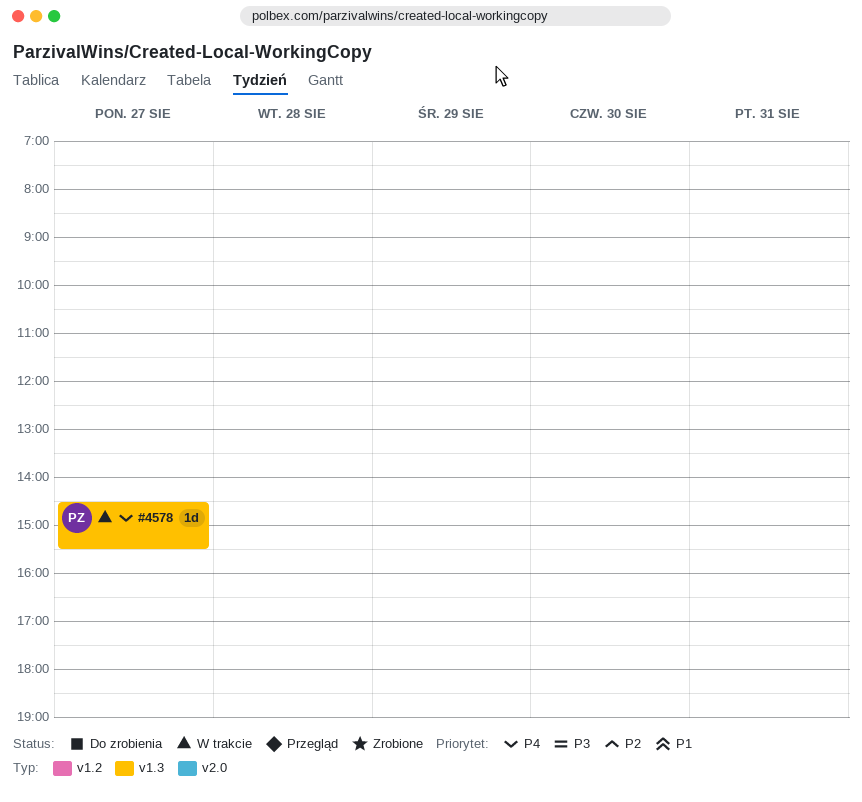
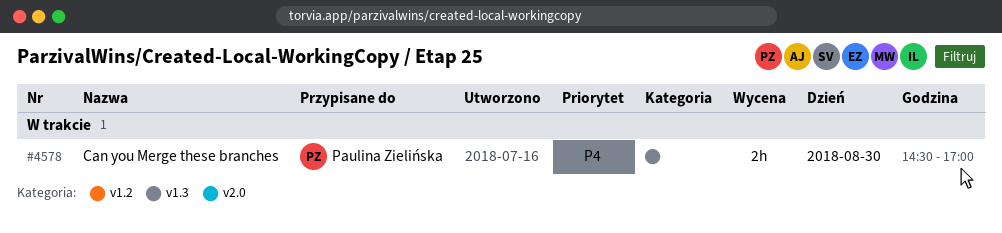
#4578, estimate: 1d -> 2h
#4578, day: Aug 27 -> Aug 30
#4578, ends: 15:30 -> 17:00

